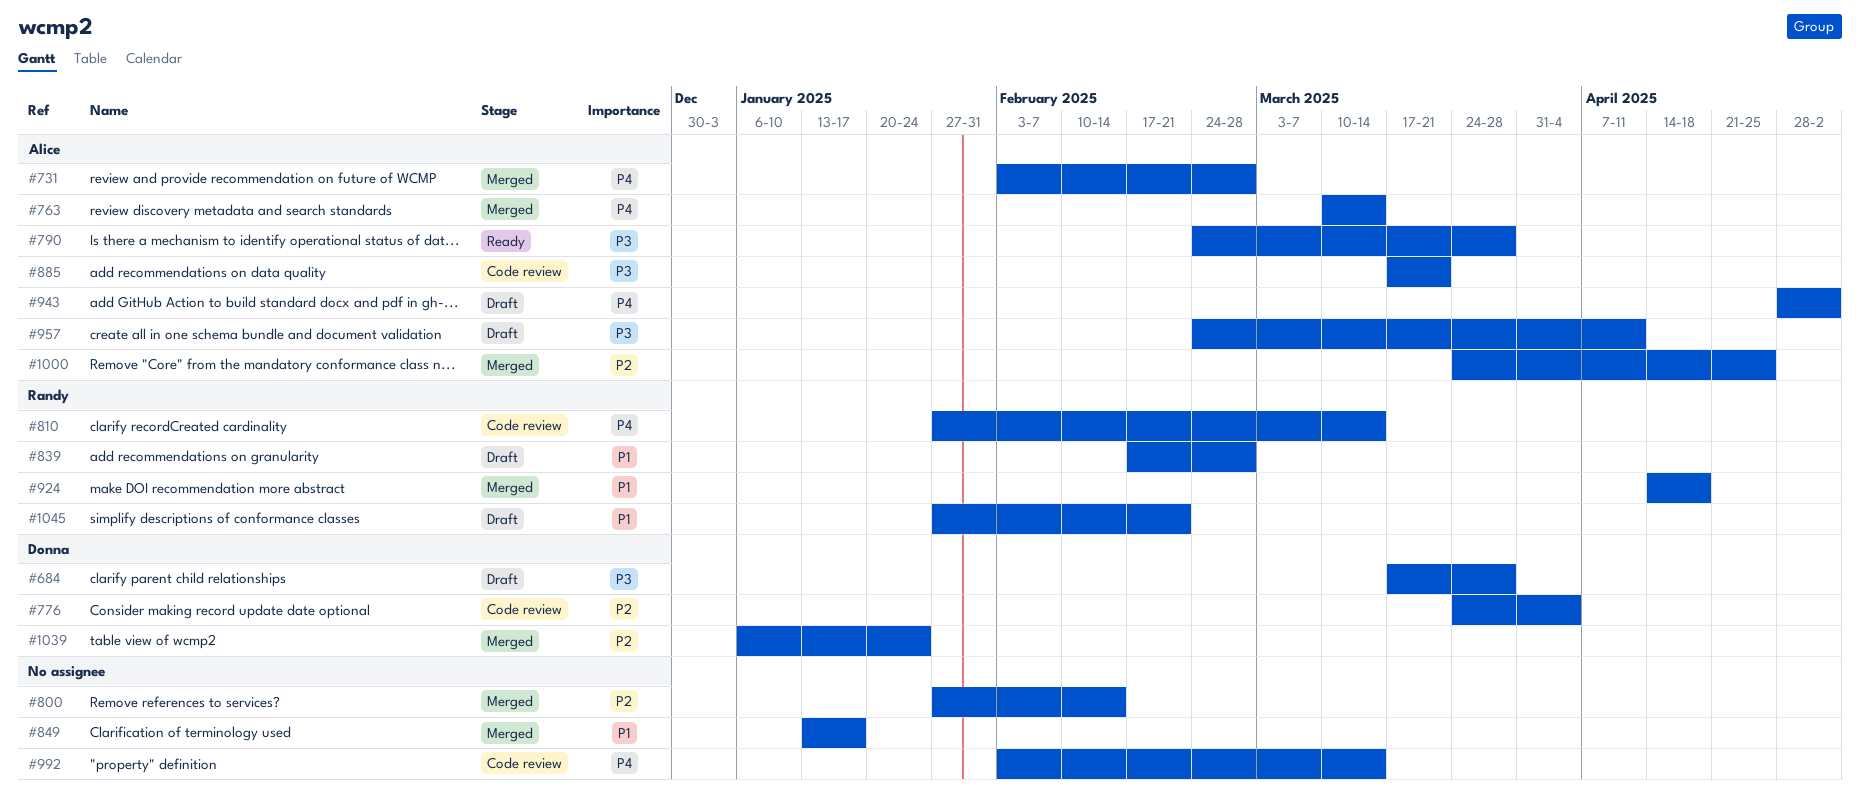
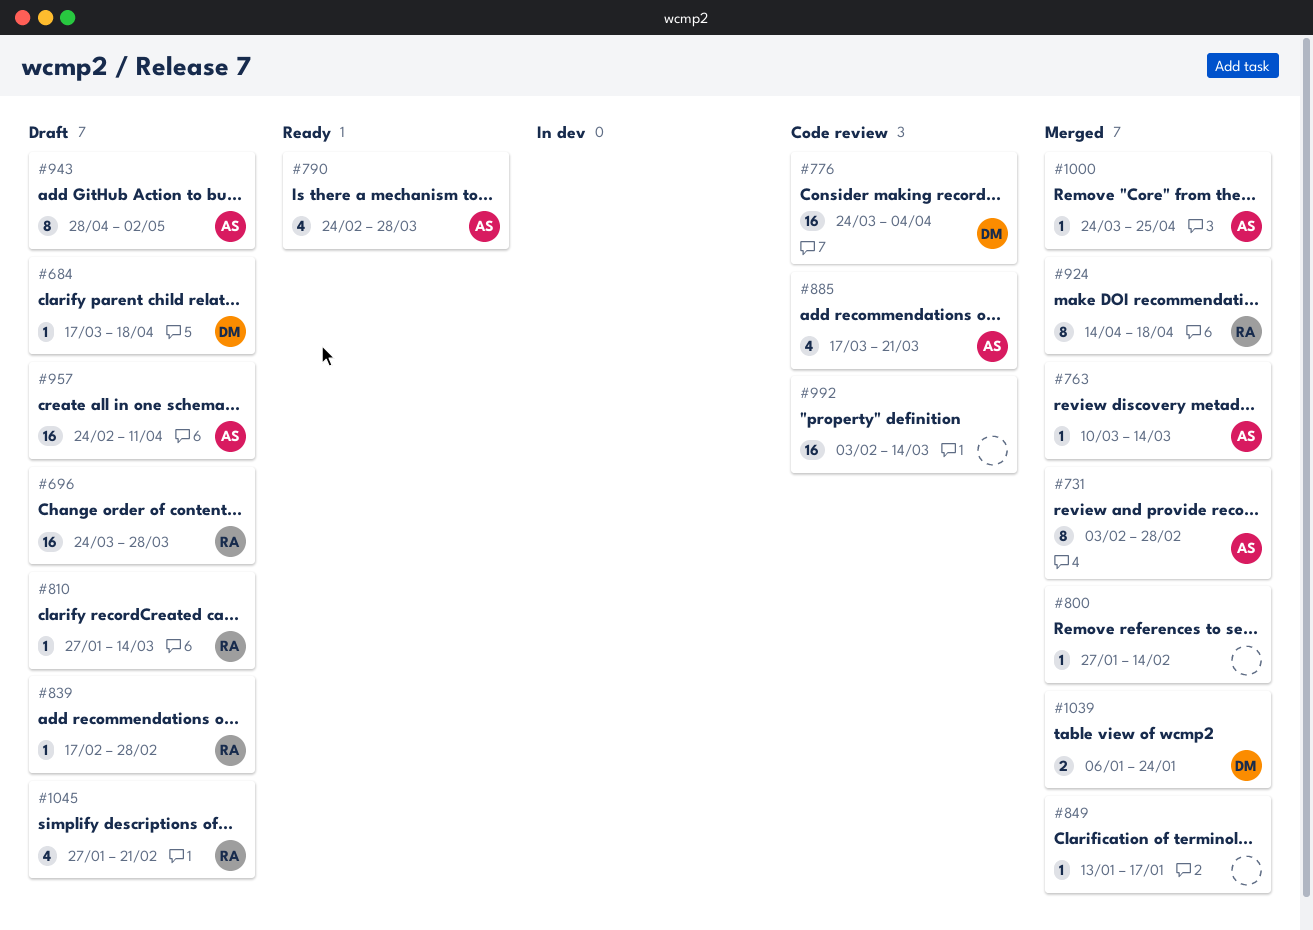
#684, due: Mar 28 -> Apr 18
#696: none -> present
#810, status: Code review -> Draft

